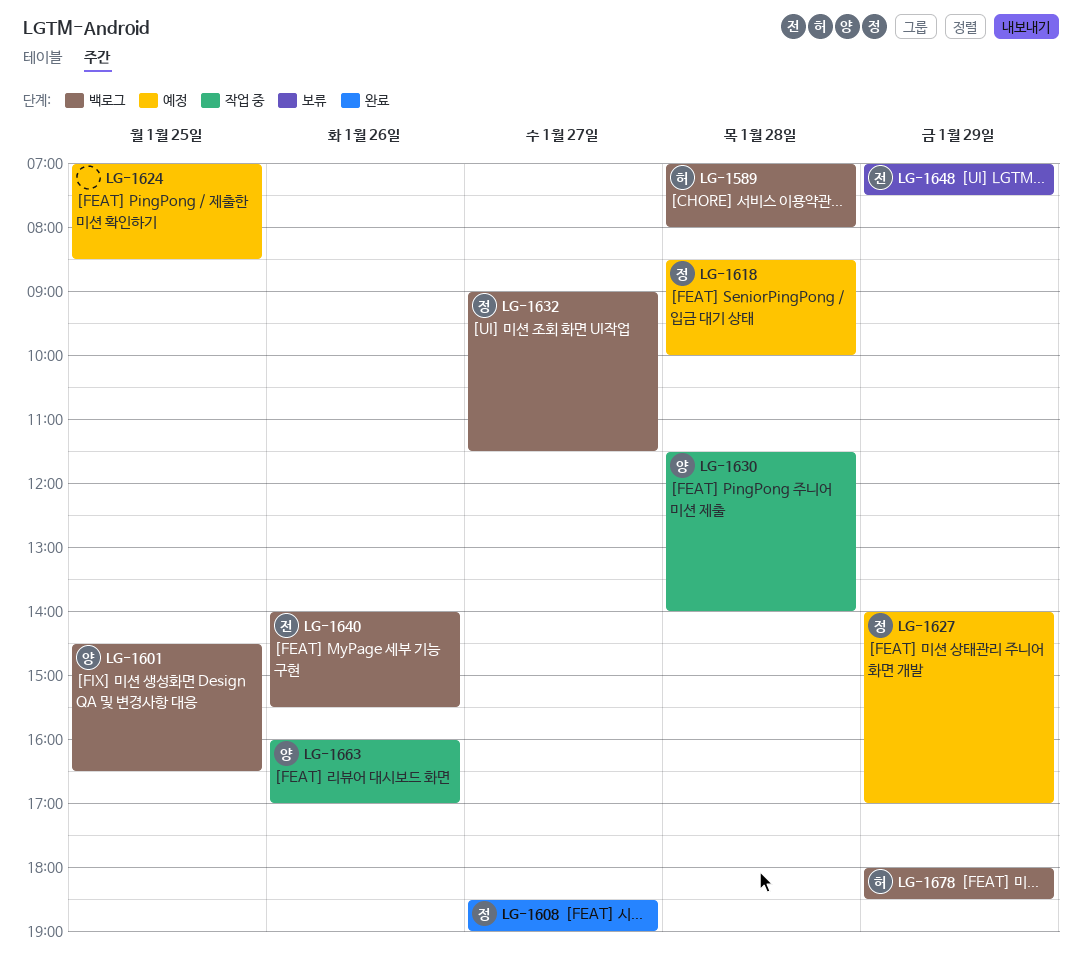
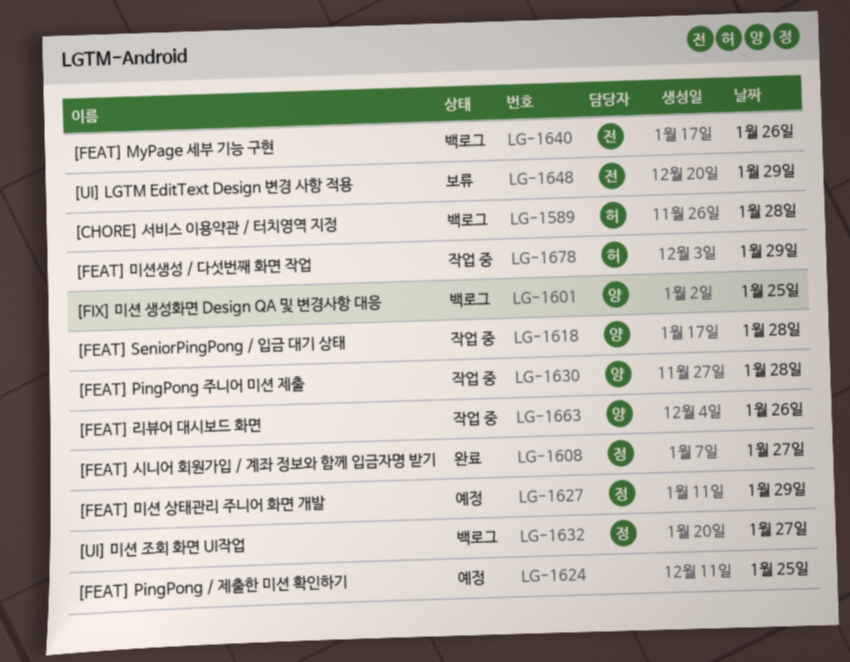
LG-1618, status: 예정 -> 작업 중
LG-1618, owner: 정 -> 양
LG-1678, status: 백로그 -> 작업 중

